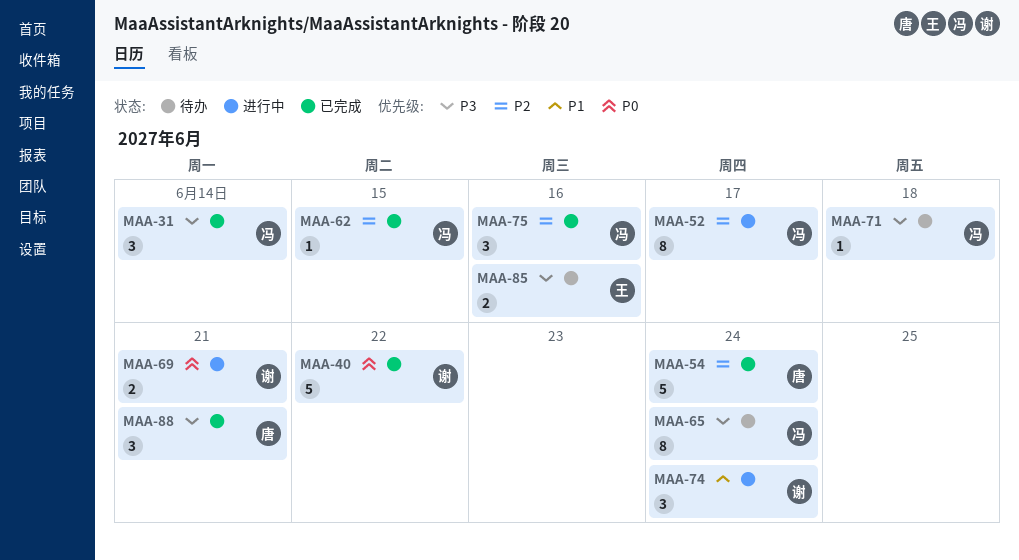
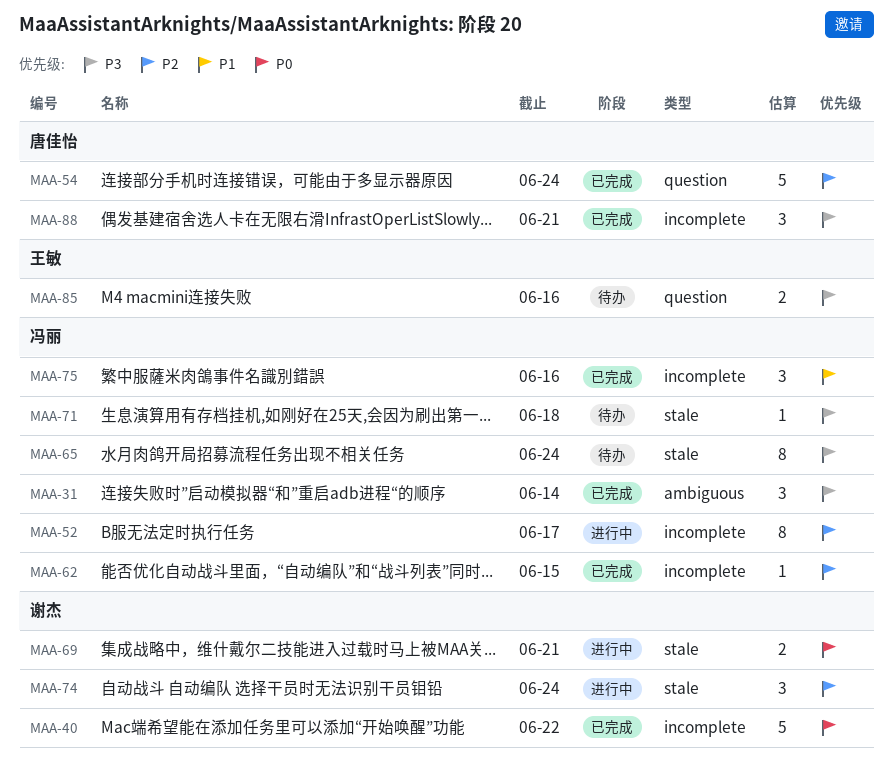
MAA-74, priority: P1 -> P2
MAA-75, priority: P2 -> P1

